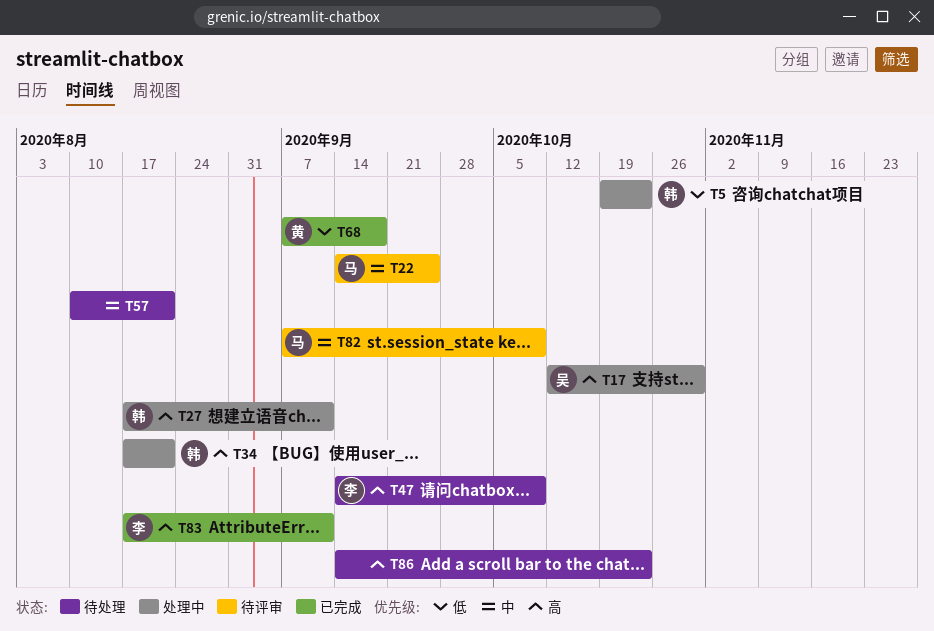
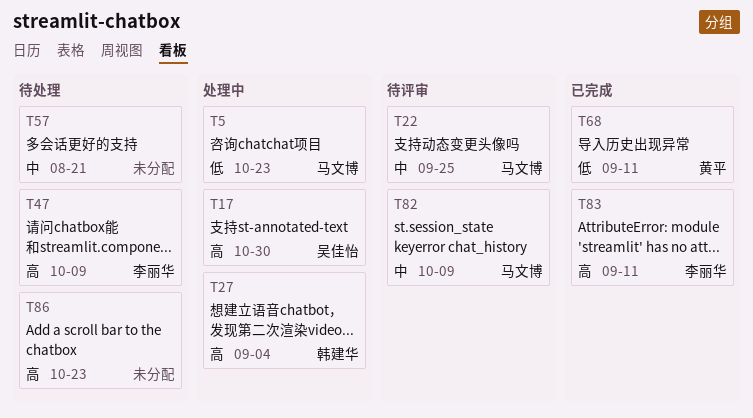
T5, owner: 韩建华 -> 马文博
T27, due: Sep 11 -> Sep 4
T34: present -> none
T68, due: Sep 18 -> Sep 11

